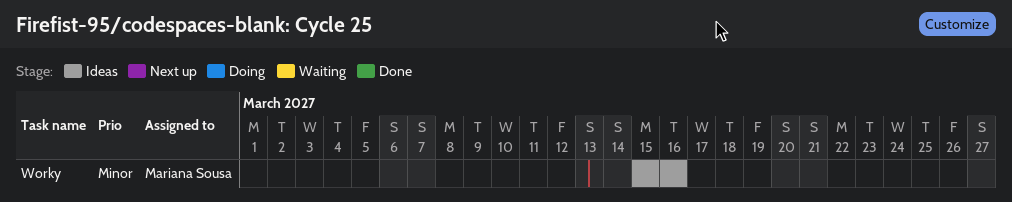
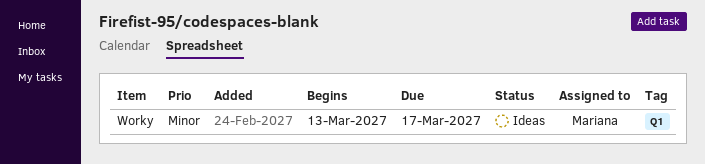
Worky, start: Mar 15 -> Mar 13
Worky, due: Mar 16 -> Mar 17

